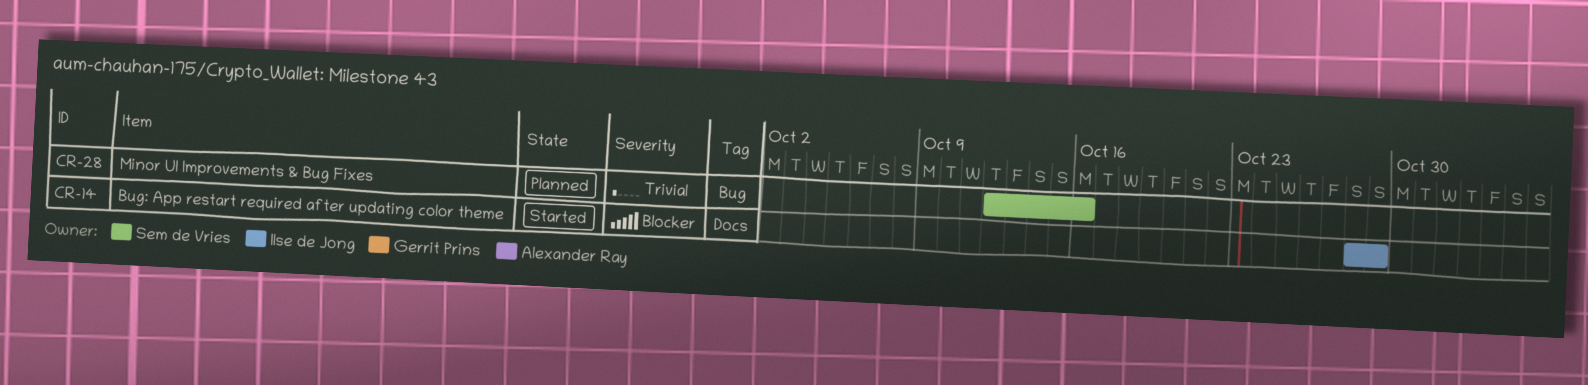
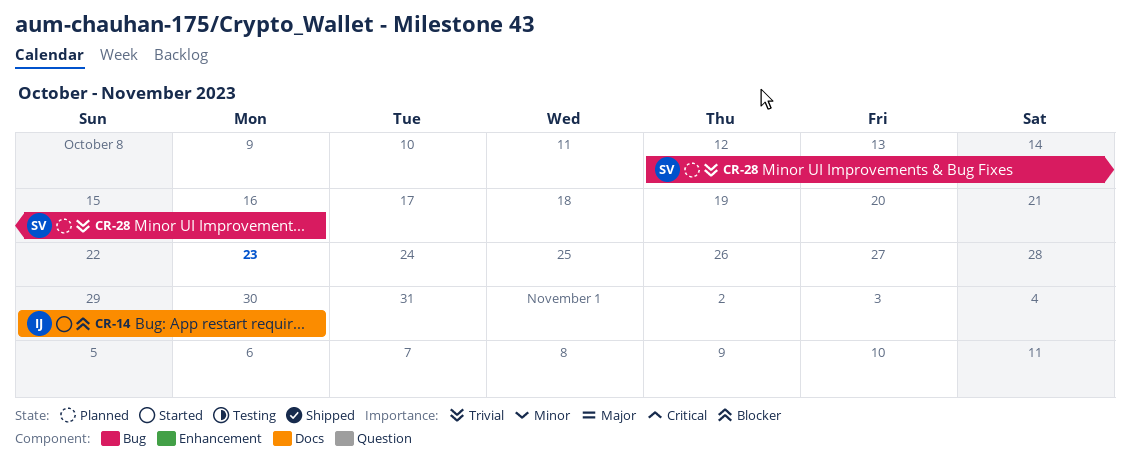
CR-14, start: Oct 28 -> Oct 29
CR-14, due: Oct 29 -> Oct 30

